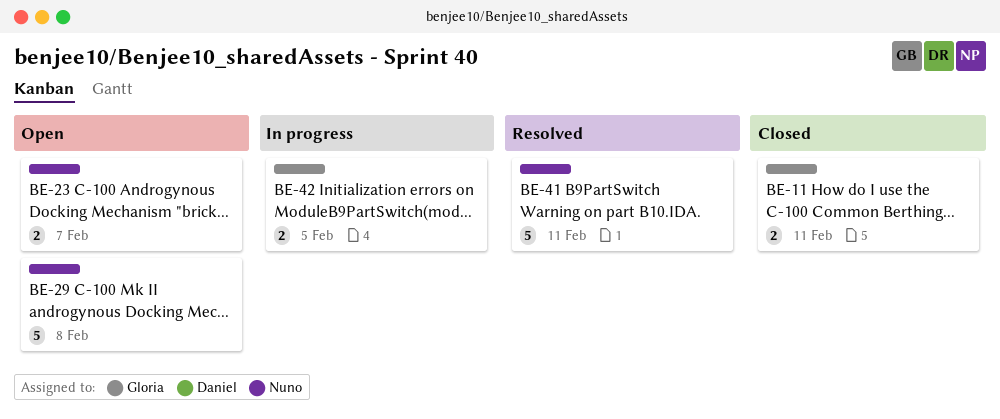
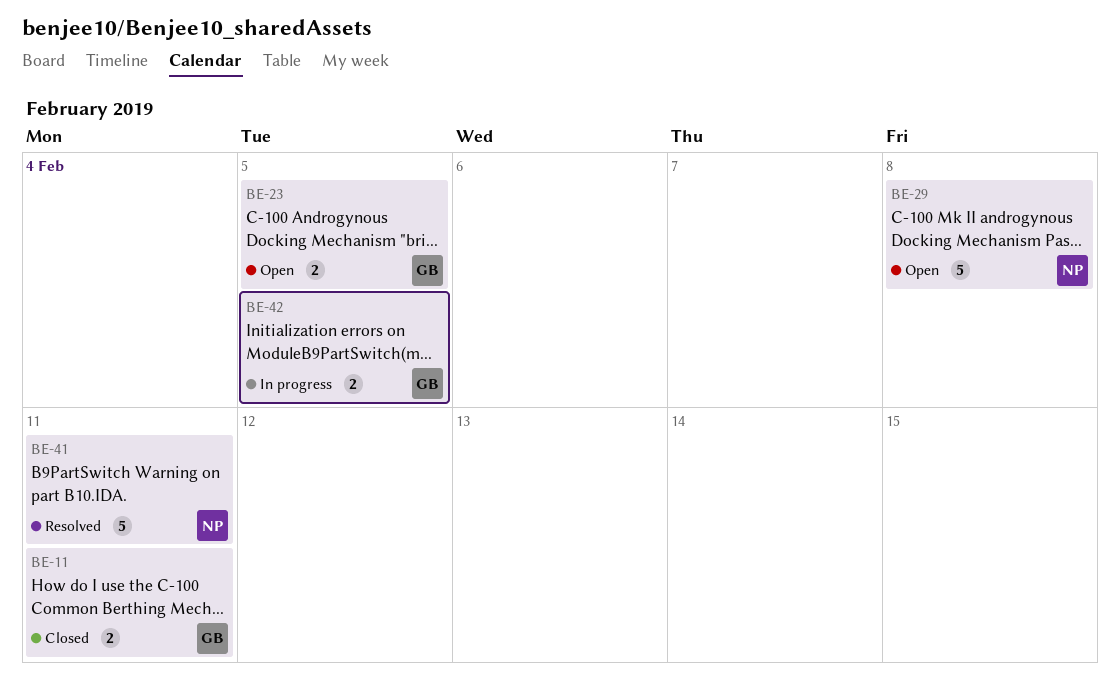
BE-23, owner: Nuno -> Gloria
BE-23, due: Feb 7 -> Feb 5

